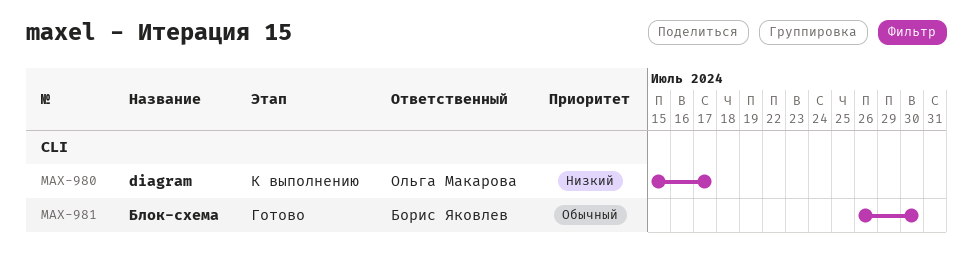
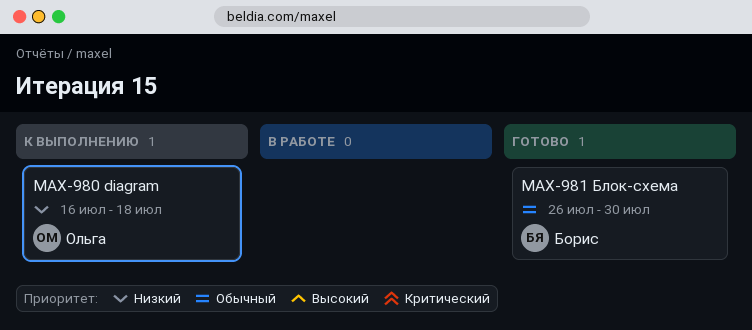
MAX-980, start: Jul 15 -> Jul 16
MAX-980, due: Jul 17 -> Jul 18

